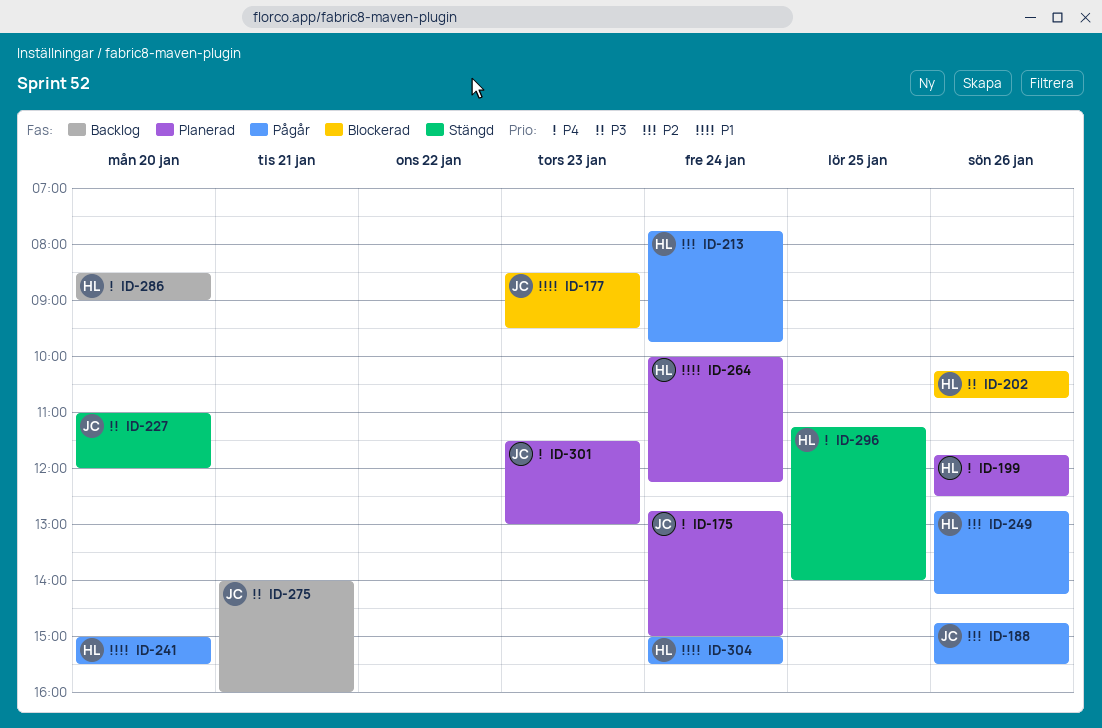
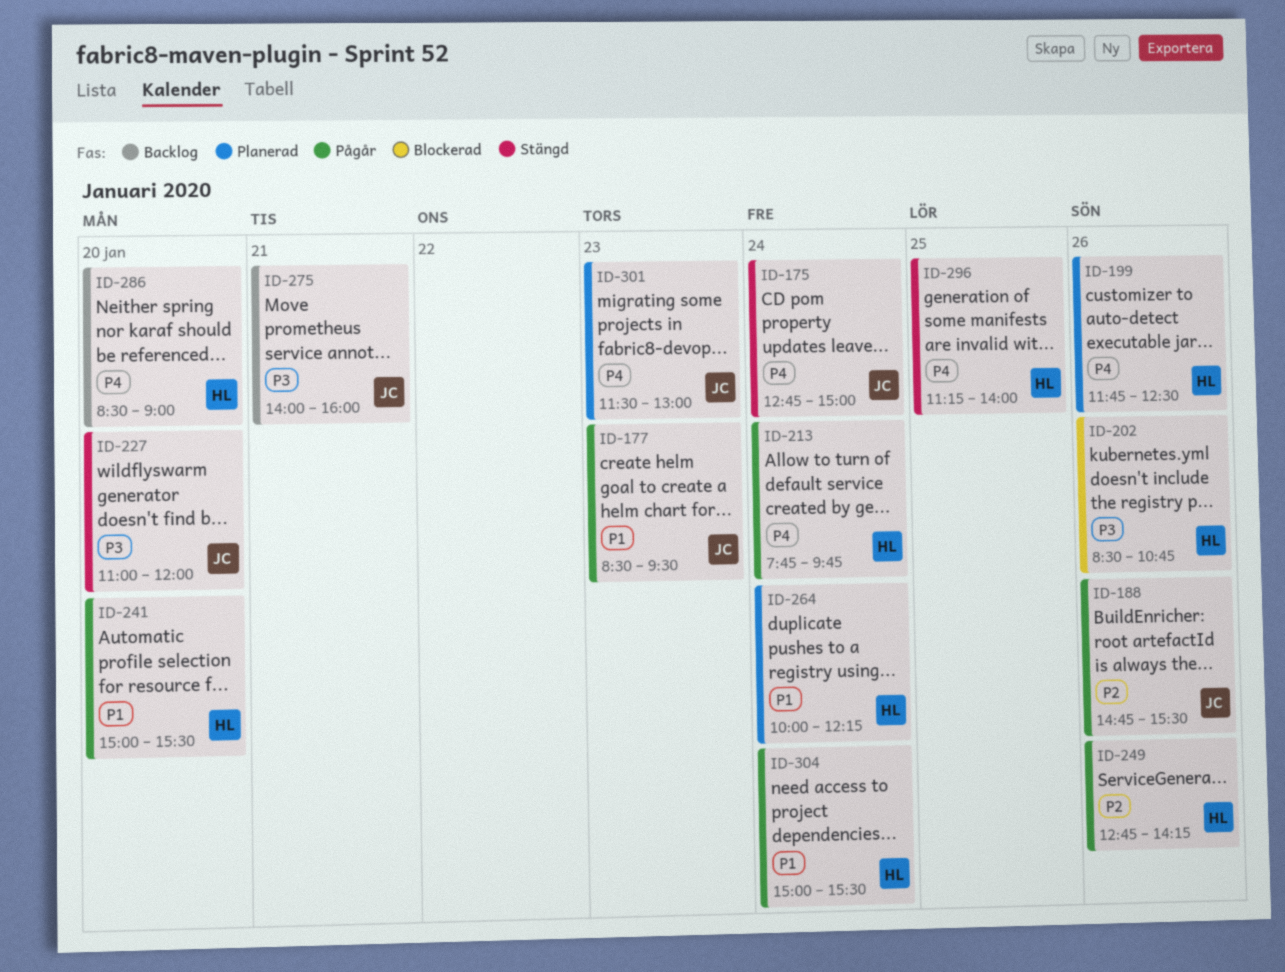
ID-175, status: Planerad -> Stängd
ID-177, status: Blockerad -> Pågår
ID-202, begins: 10:15 -> 08:30
ID-213, priority: P2 -> P4

